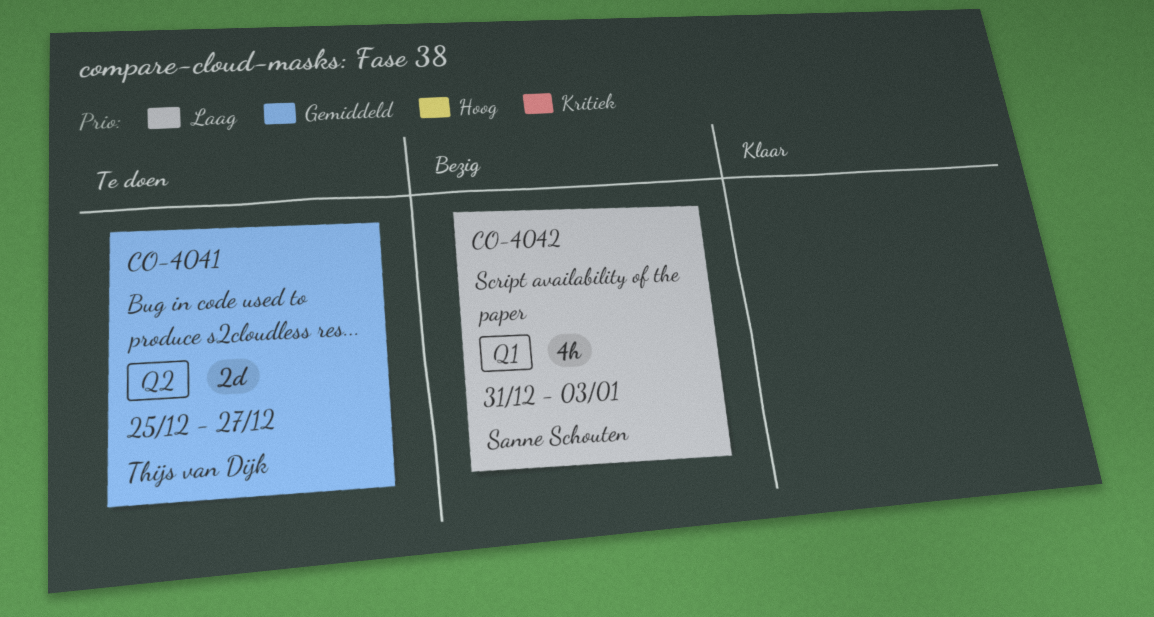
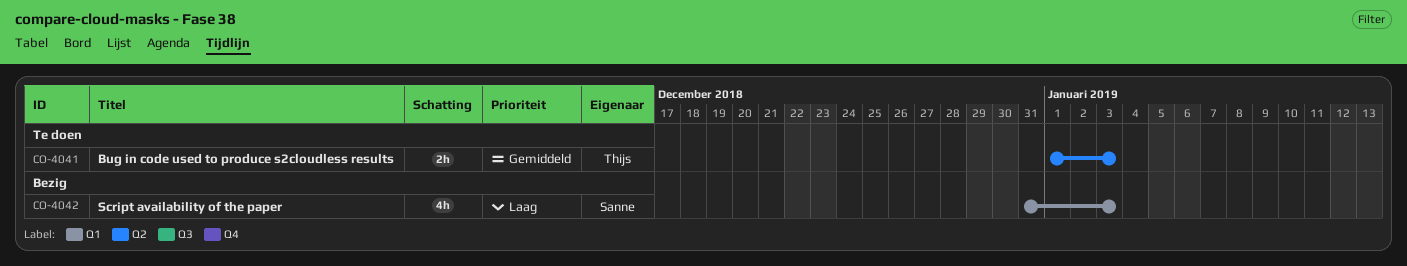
CO-4041, estimate: 2d -> 2h
CO-4041, start: Dec 25 -> Jan 1
CO-4041, due: Dec 27 -> Jan 3

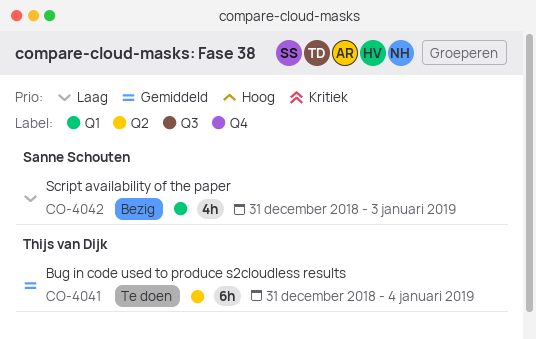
CO-4041, estimate: 2h -> 6h
CO-4041, start: Jan 1 -> Dec 31
CO-4041, due: Jan 3 -> Jan 4

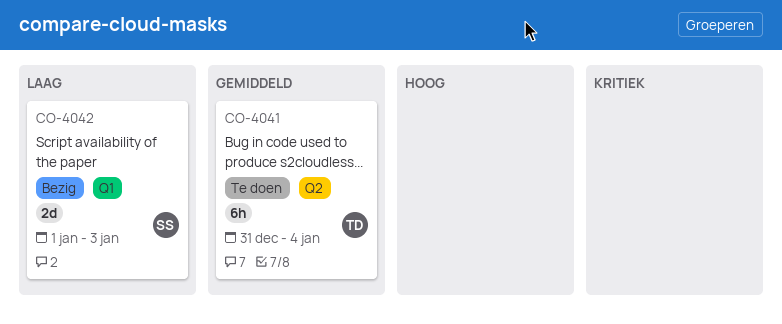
CO-4042, estimate: 4h -> 2d
CO-4042, start: Dec 31 -> Jan 1

